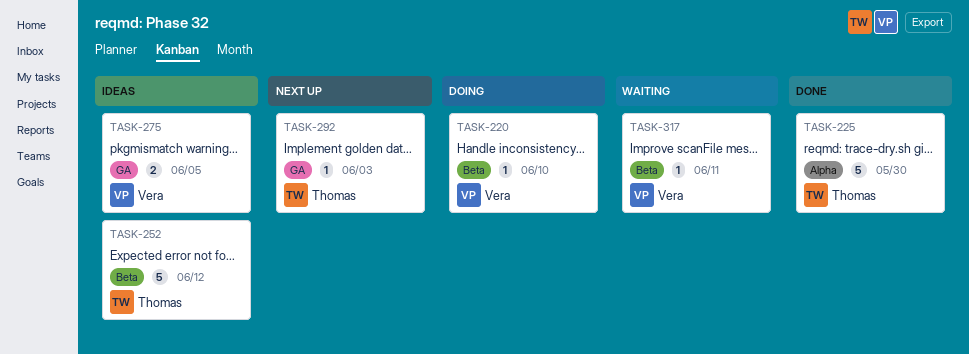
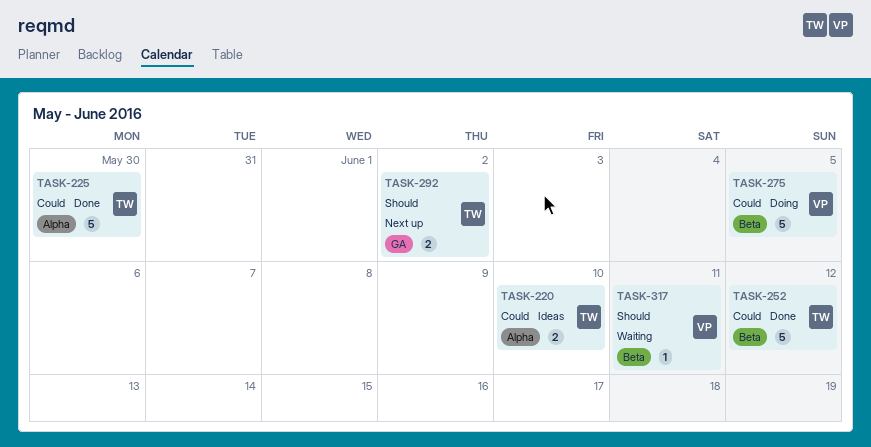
TASK-220, status: Doing -> Ideas
TASK-220, owner: Vera -> Thomas
TASK-220, label: Beta -> Alpha
TASK-220, estimate: 1 -> 2
TASK-252, status: Ideas -> Done
TASK-275, status: Ideas -> Doing
TASK-275, label: GA -> Beta
TASK-275, estimate: 2 -> 5
TASK-292, estimate: 1 -> 2
TASK-292, due: Jun 3 -> Jun 2

